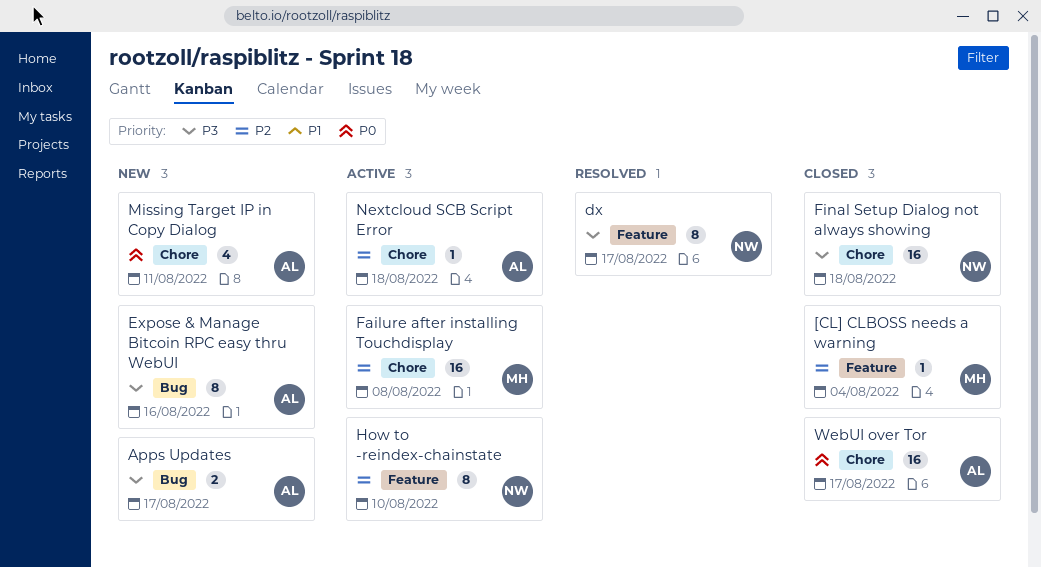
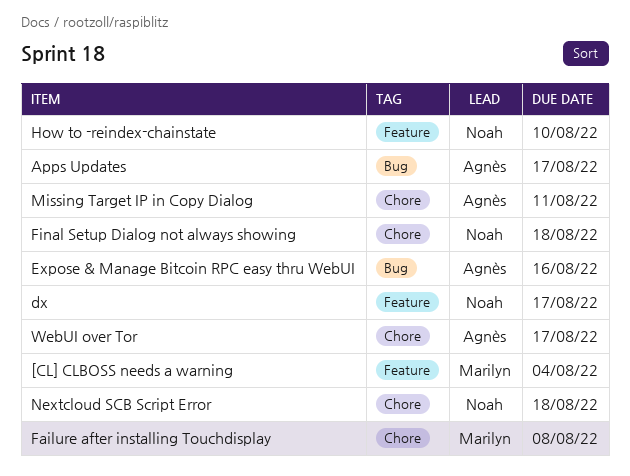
Nextcloud SCB Script Error, owner: Agnès -> Noah

